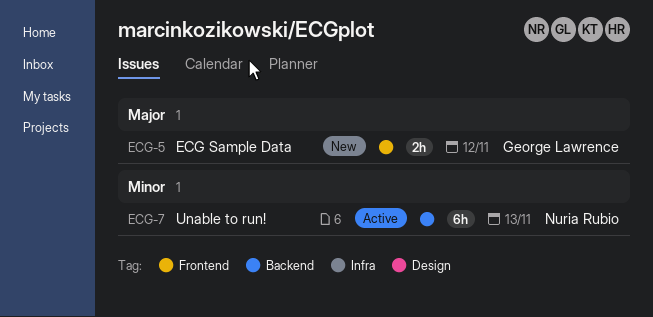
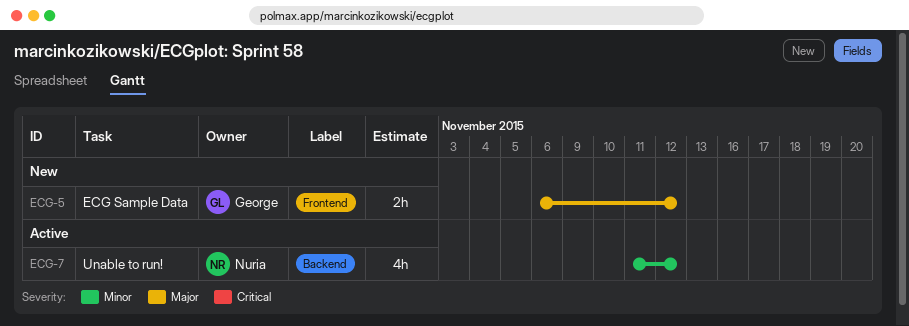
ECG-7, estimate: 6h -> 4h
ECG-7, due: Nov 13 -> Nov 12

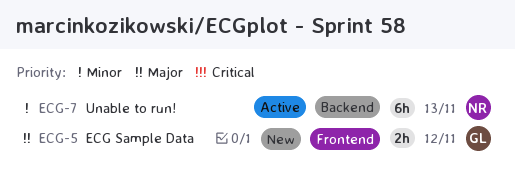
ECG-7, estimate: 4h -> 6h
ECG-7, due: Nov 12 -> Nov 13

